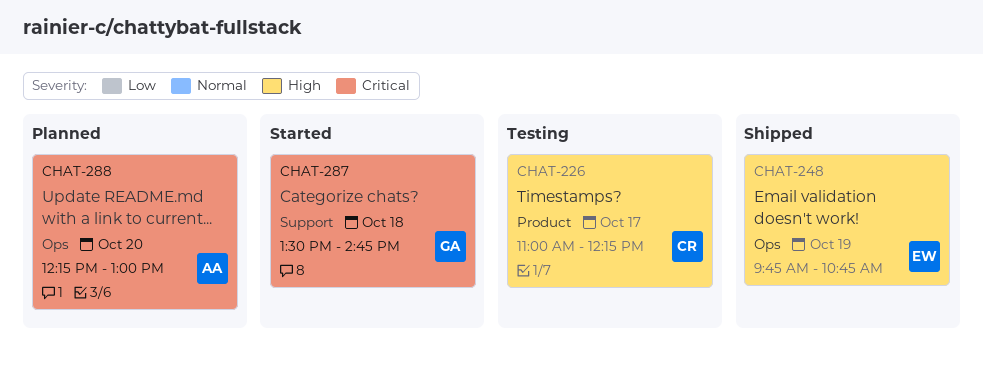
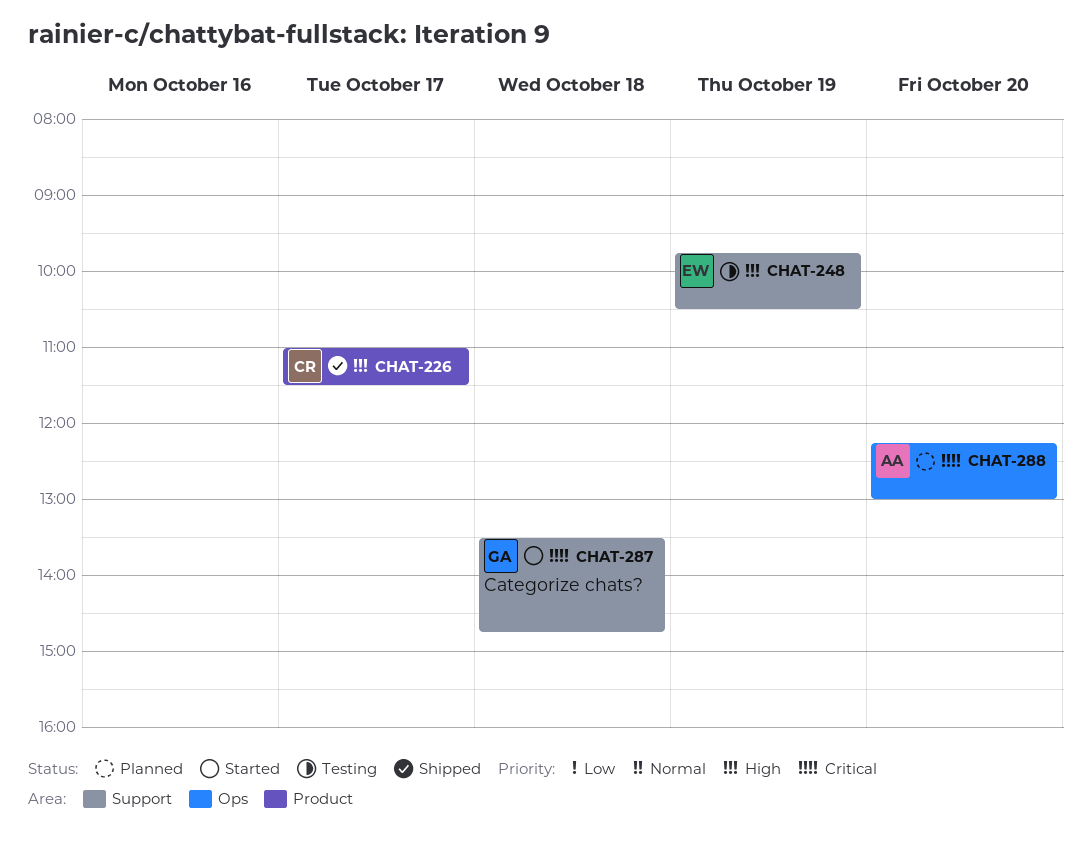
CHAT-226, status: Testing -> Shipped
CHAT-226, ends: 12:15 -> 11:30
CHAT-248, status: Shipped -> Testing
CHAT-248, label: Ops -> Support
CHAT-248, ends: 10:45 -> 10:30

